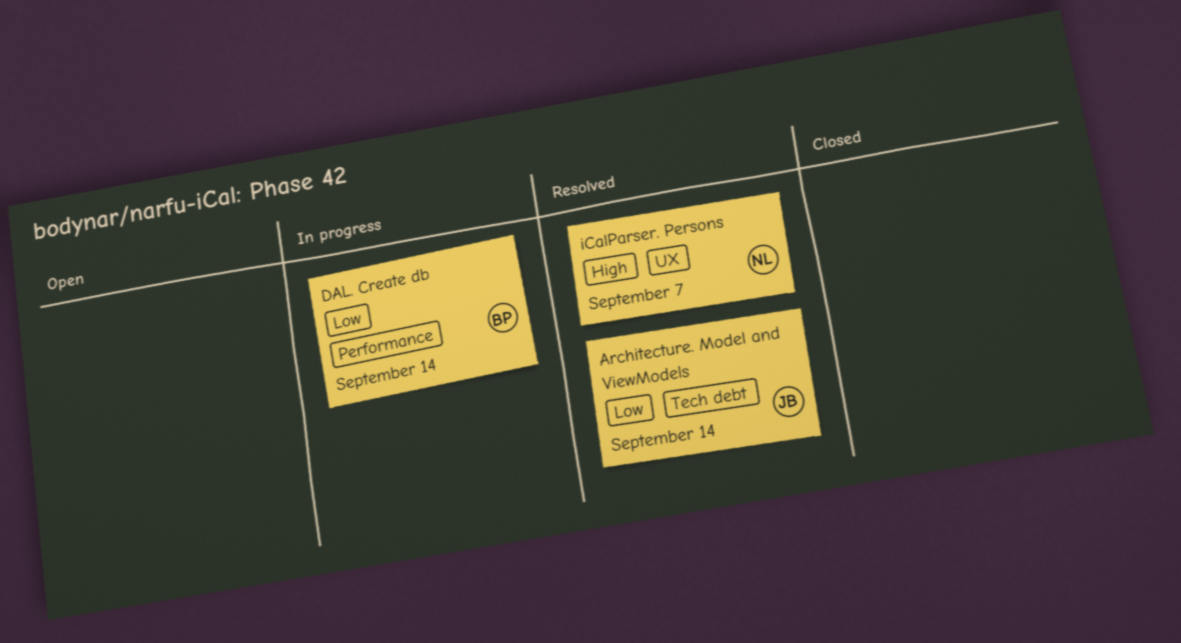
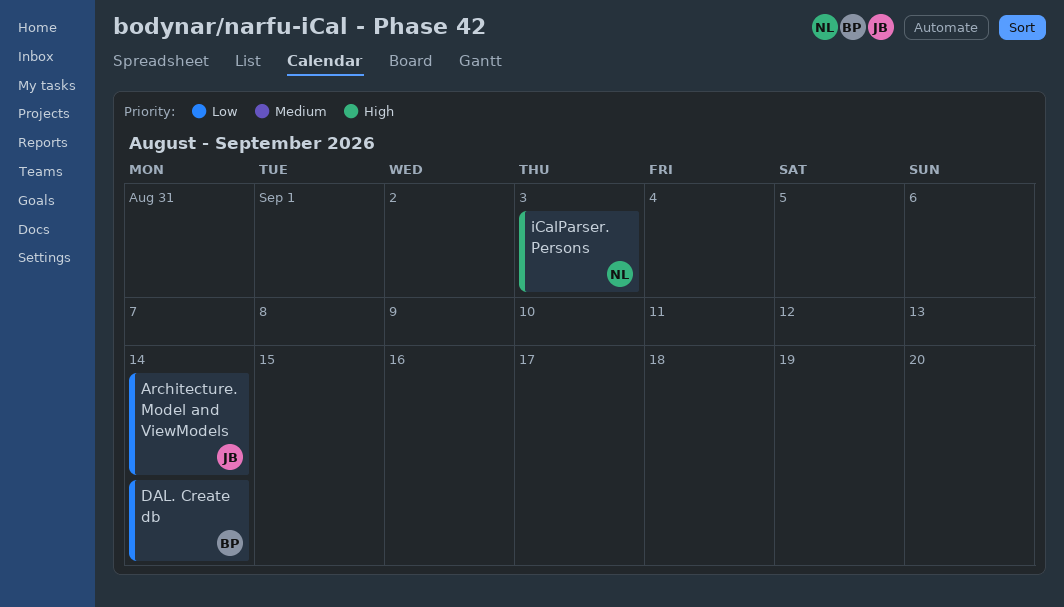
iCalParser. Persons, due: Sep 7 -> Sep 3

